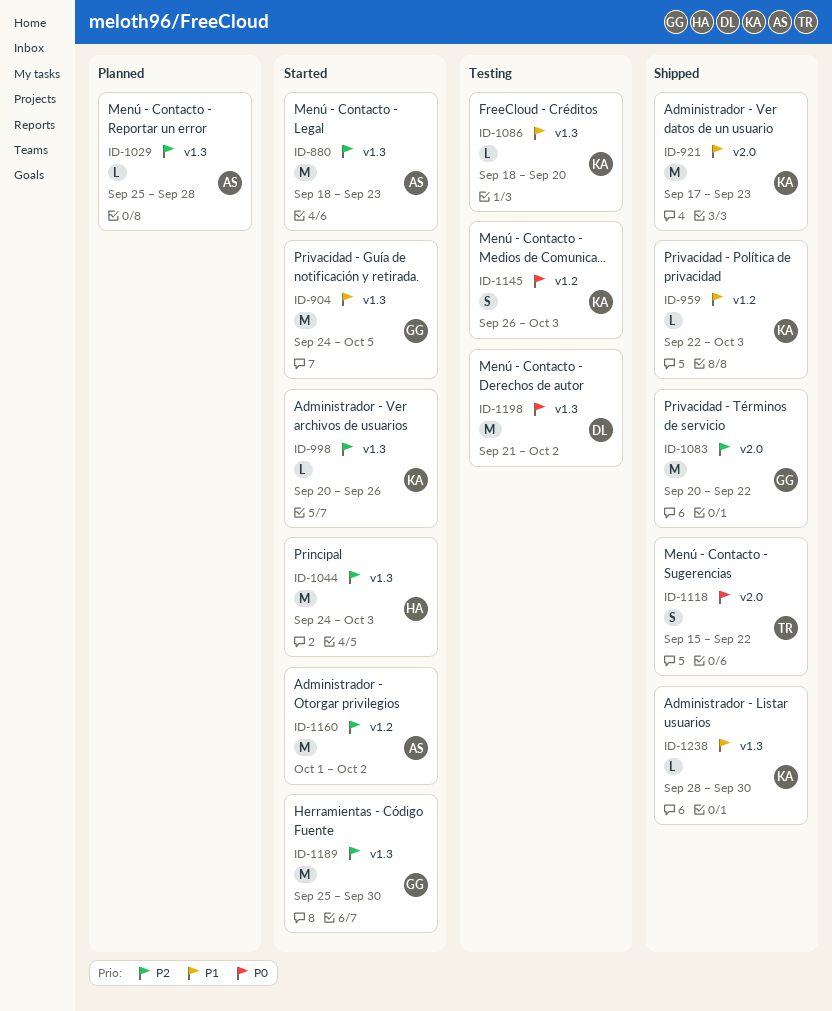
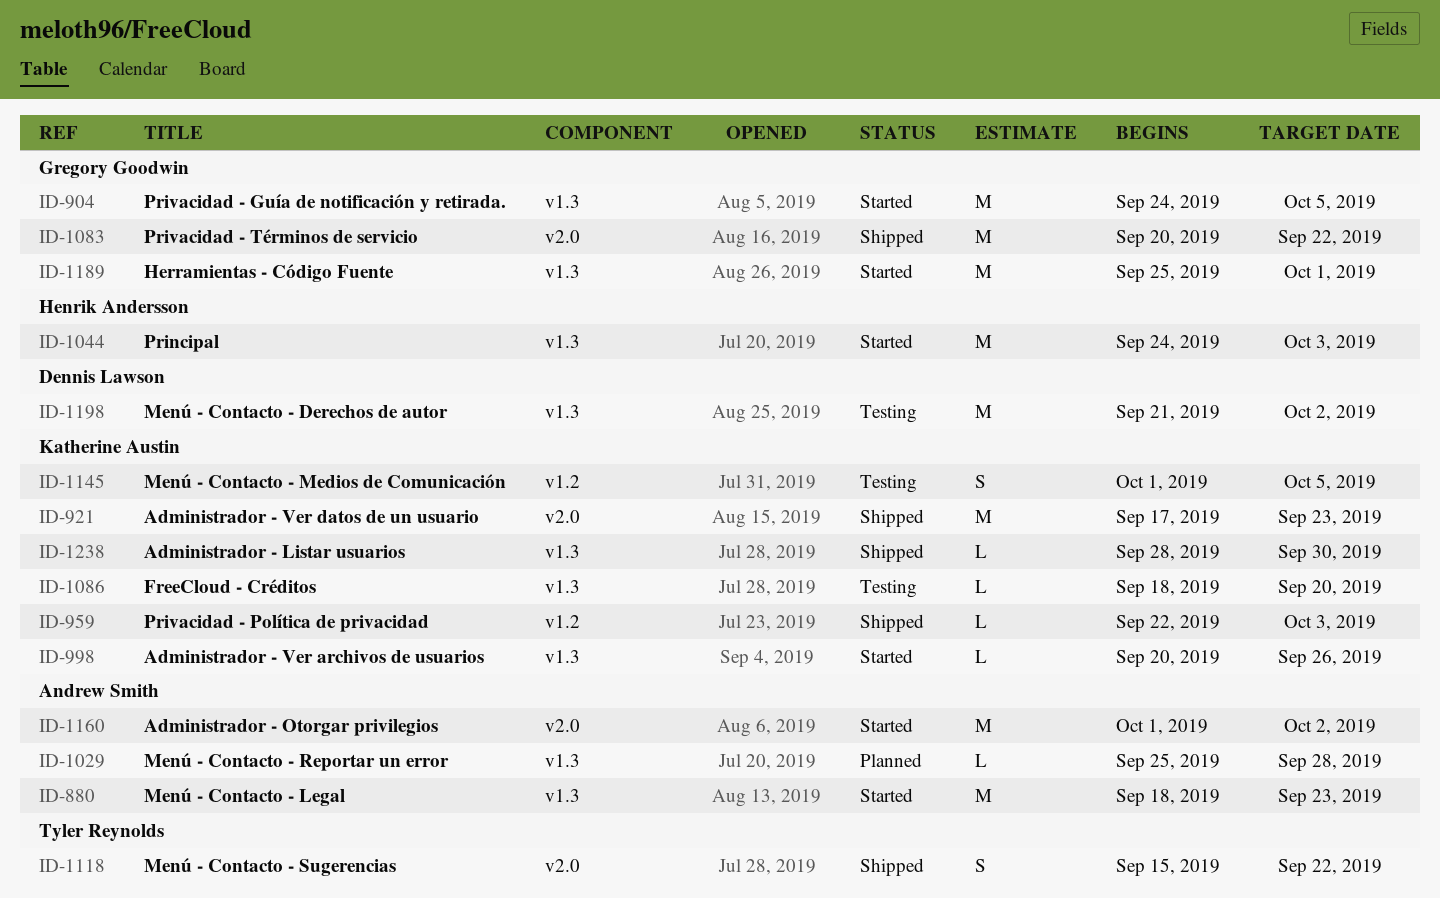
ID-1145, start: Sep 26 -> Oct 1
ID-1145, due: Oct 3 -> Oct 5
ID-1160, label: v1.2 -> v2.0
ID-1189, due: Sep 30 -> Oct 1

